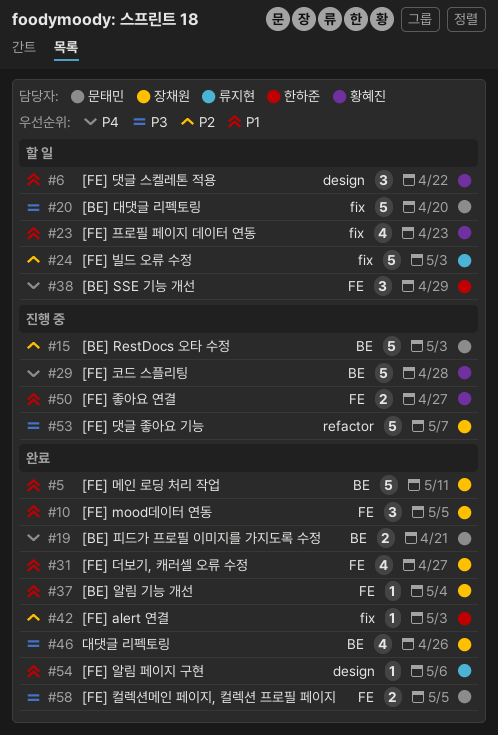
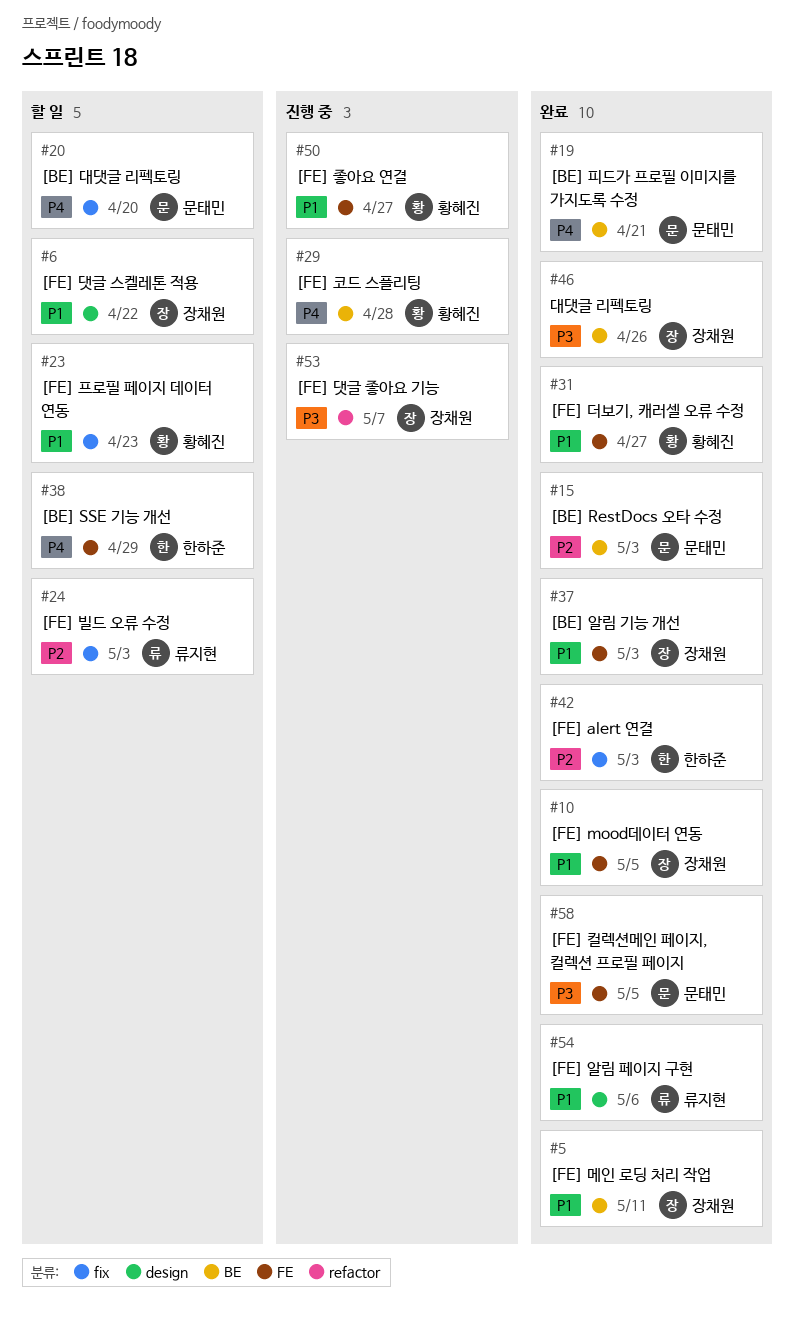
#6, owner: 황혜진 -> 장채원
#15, status: 진행 중 -> 완료
#20, priority: P3 -> P4
#31, owner: 장채원 -> 황혜진
#37, due: May 4 -> May 3

